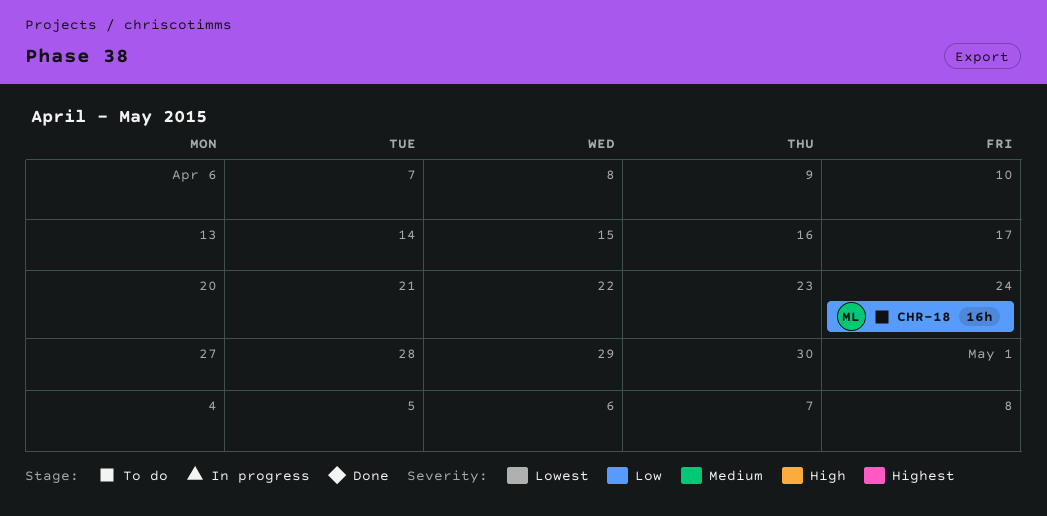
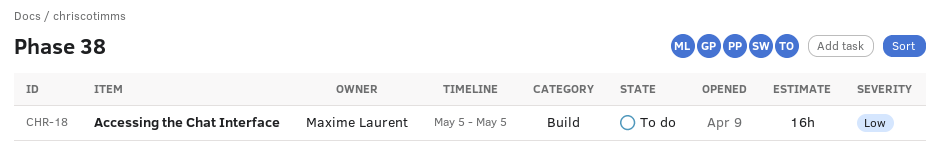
CHR-18, start: Apr 24 -> May 5
CHR-18, due: Apr 24 -> May 5

